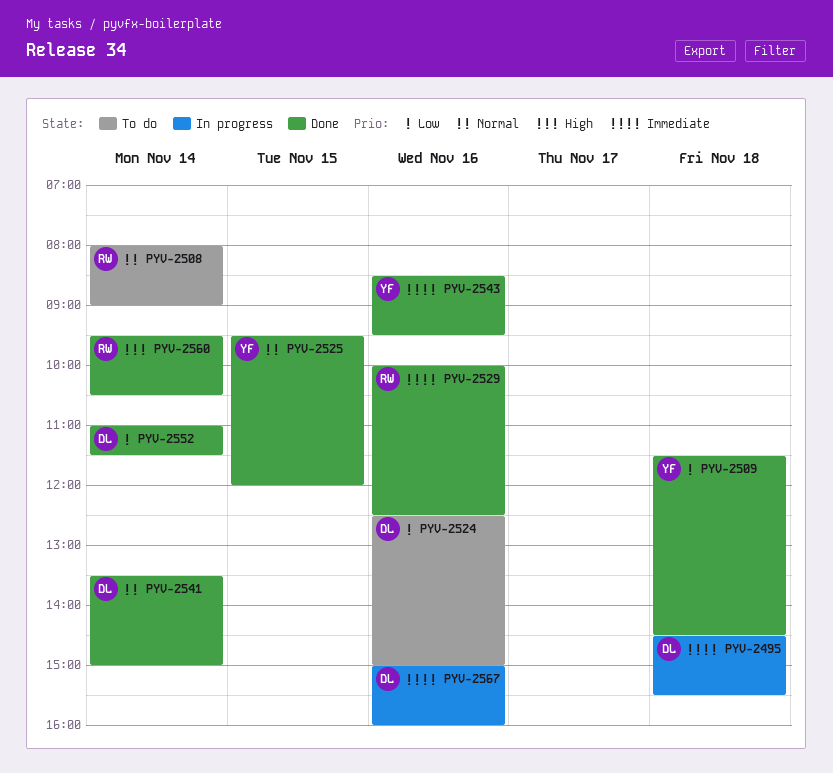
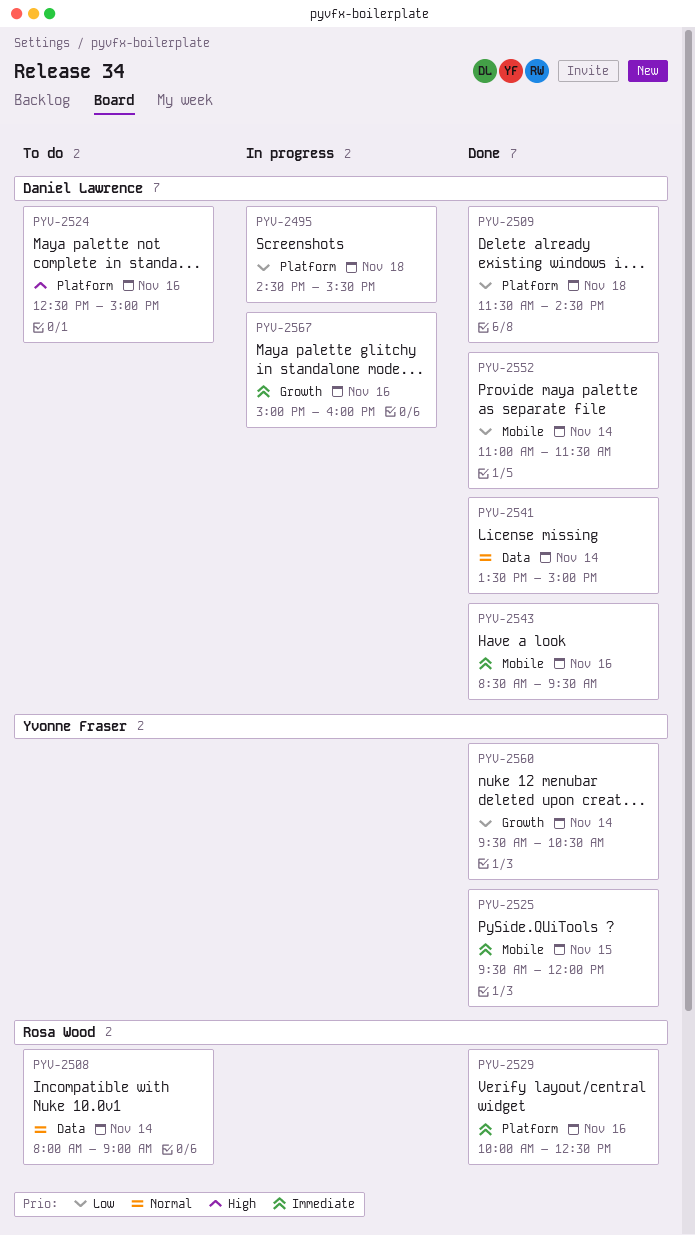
PYV-2495, priority: Immediate -> Low
PYV-2509, owner: Yvonne Fraser -> Daniel Lawrence
PYV-2524, priority: Low -> High
PYV-2525, priority: Normal -> Immediate
PYV-2543, owner: Yvonne Fraser -> Daniel Lawrence
PYV-2560, owner: Rosa Wood -> Yvonne Fraser
PYV-2560, priority: High -> Low

